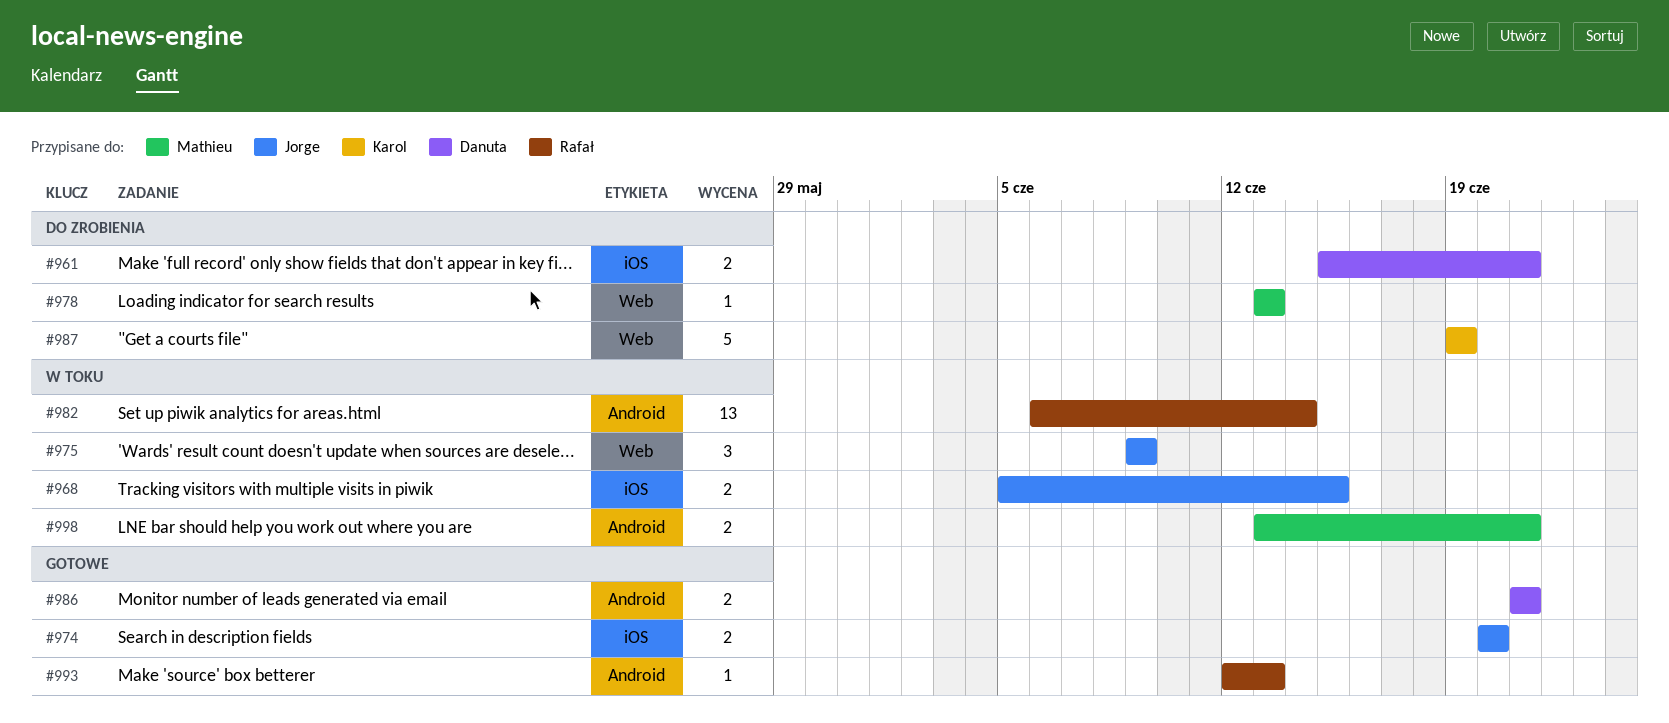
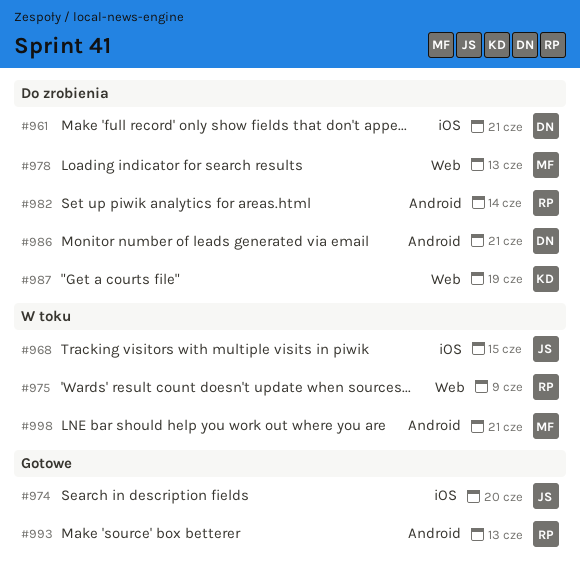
#975, owner: Jorge -> Rafał
#982, status: W toku -> Do zrobienia
#986, status: Gotowe -> Do zrobienia

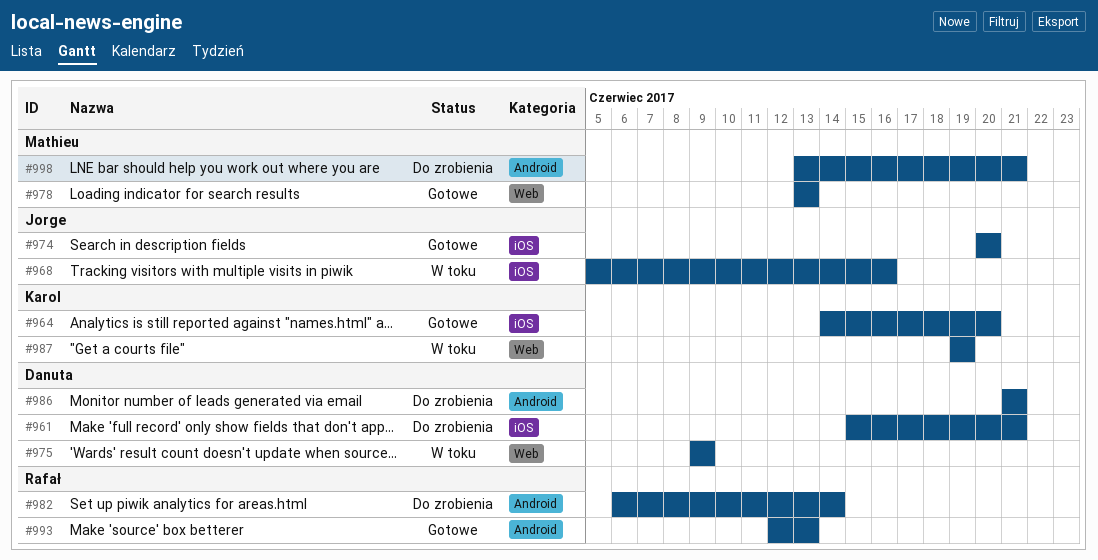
#964: none -> present
#968, due: Jun 15 -> Jun 16
#975, owner: Rafał -> Danuta
#978, status: Do zrobienia -> Gotowe
#987, status: Do zrobienia -> W toku
#998, status: W toku -> Do zrobienia

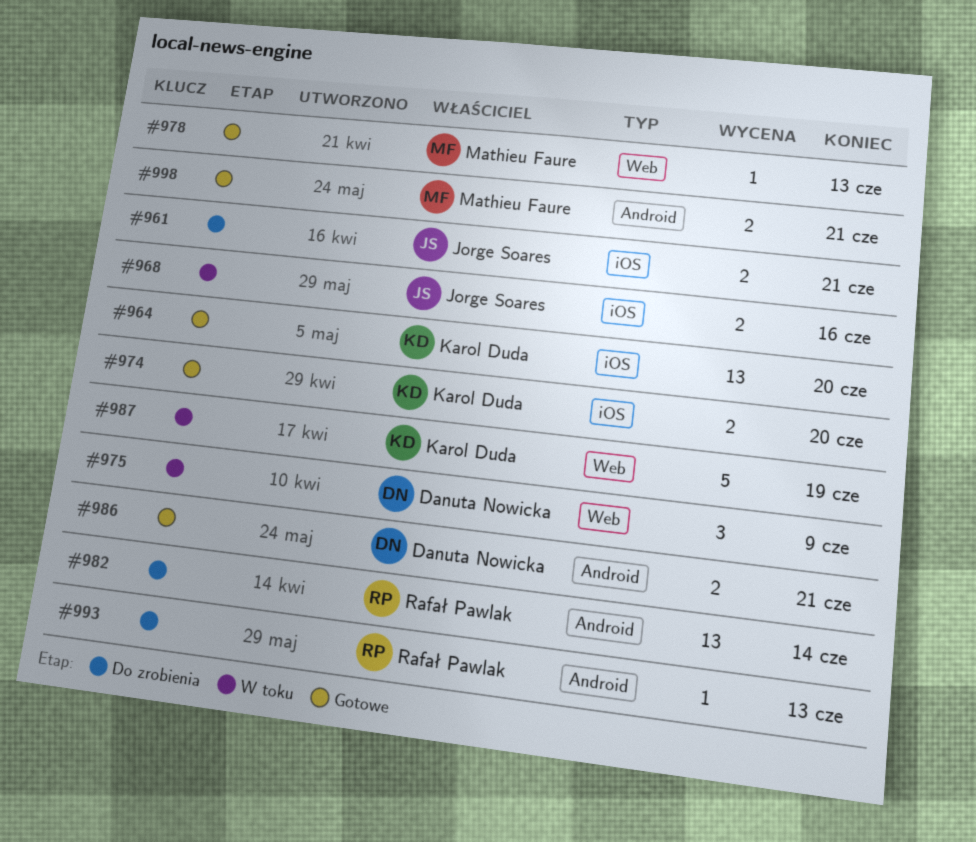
#961, owner: Danuta Nowicka -> Jorge Soares
#974, owner: Jorge Soares -> Karol Duda
#986, status: Do zrobienia -> Gotowe
#993, status: Gotowe -> Do zrobienia
#998, status: Do zrobienia -> Gotowe

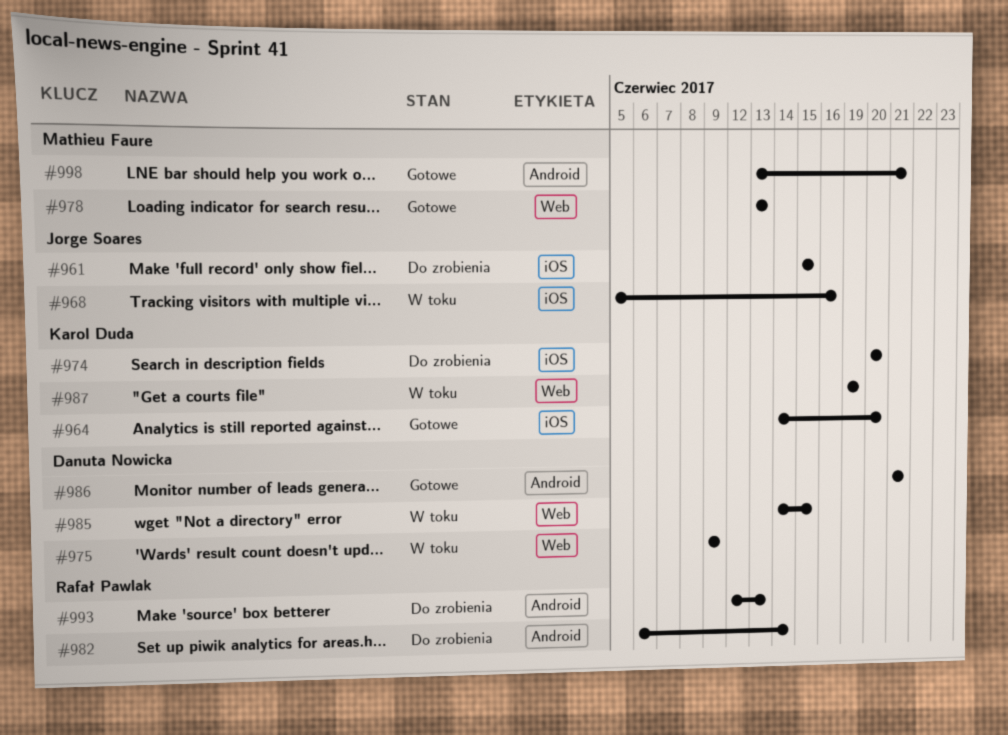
#961, due: Jun 21 -> Jun 15
#974, status: Gotowe -> Do zrobienia
#985: none -> present

